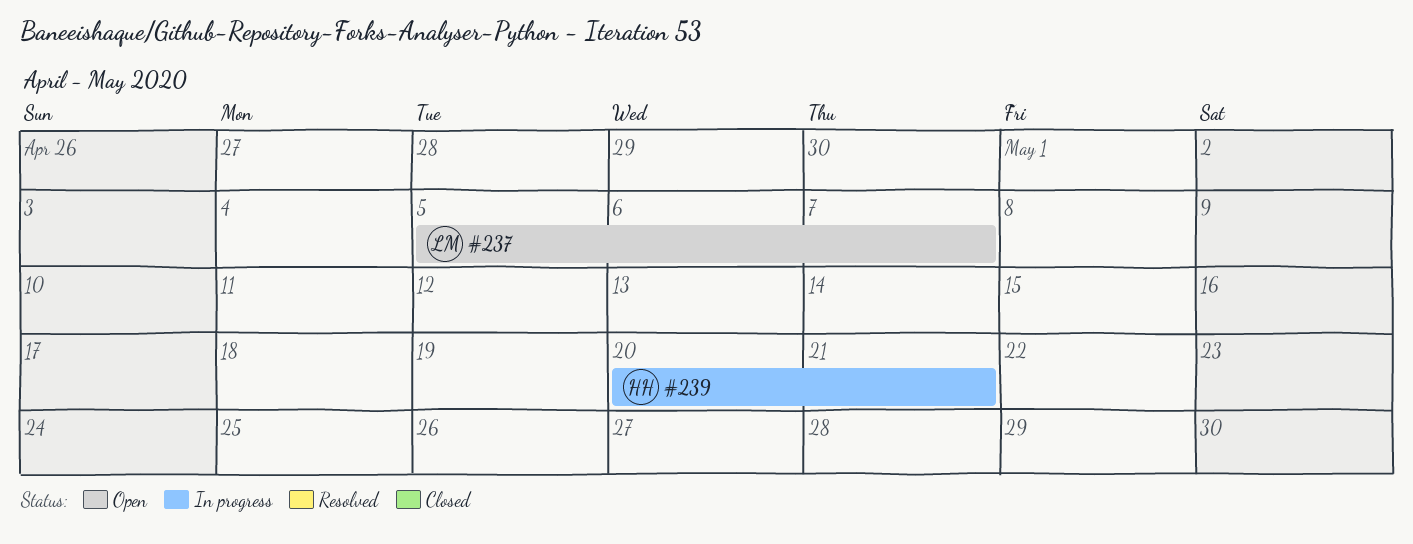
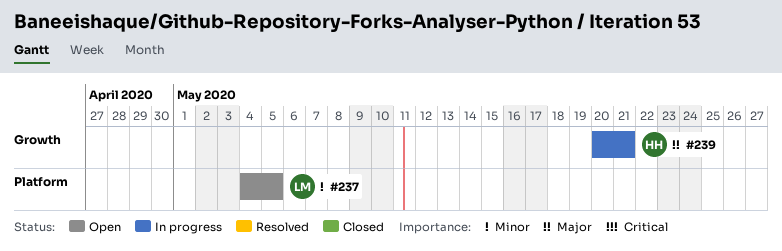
#237, start: May 5 -> May 4
#237, due: May 7 -> May 5

